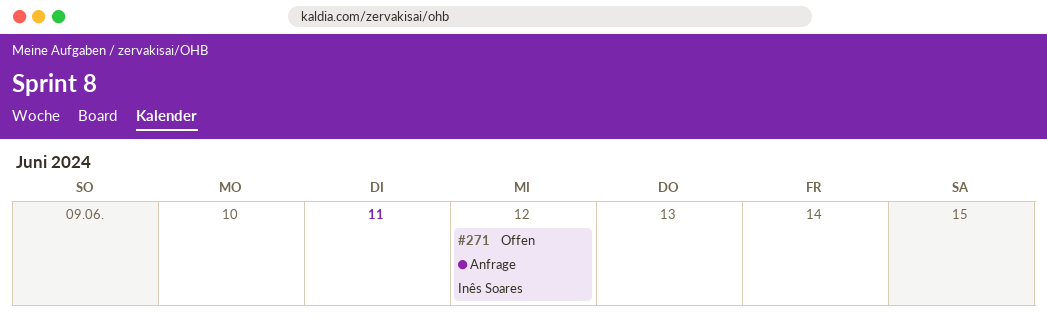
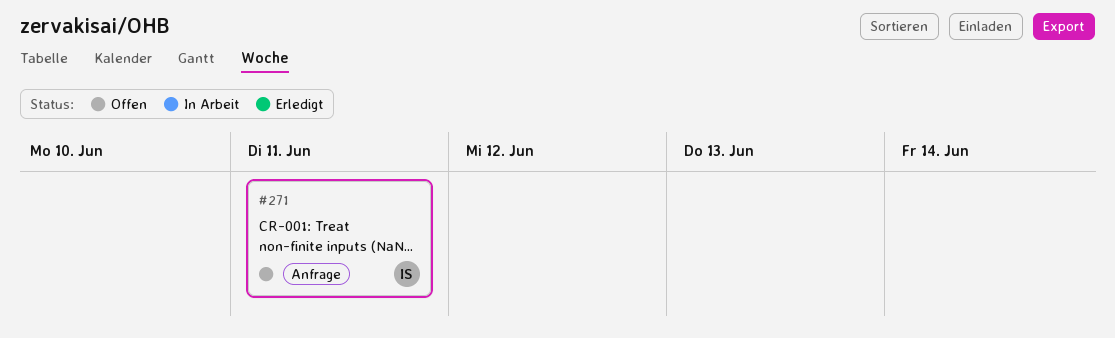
#271, due: Jun 12 -> Jun 11

